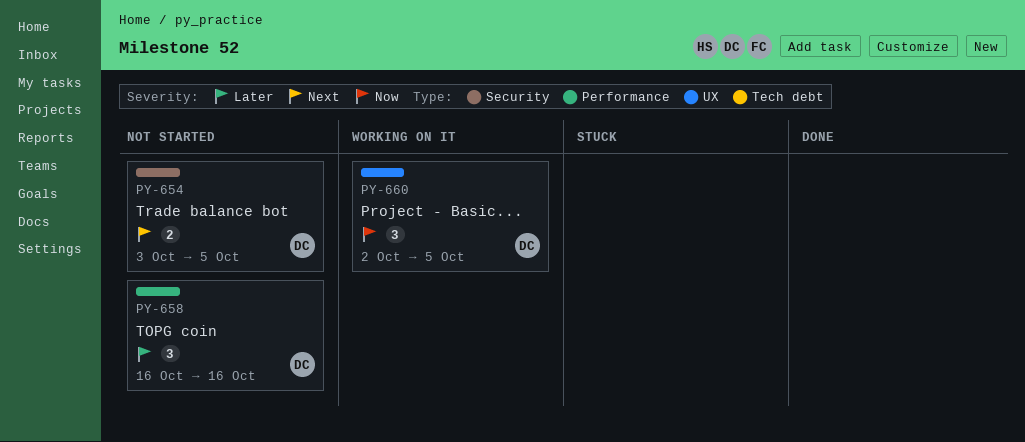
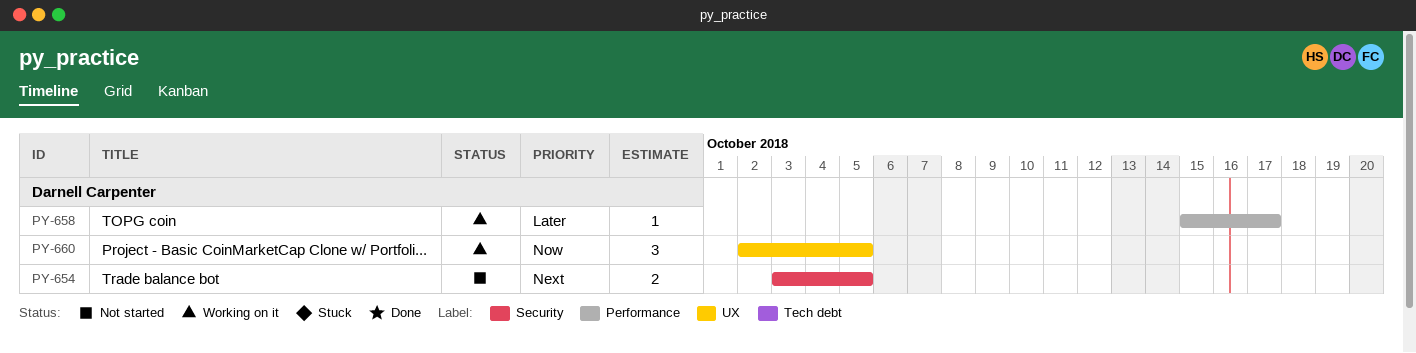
PY-658, status: Not started -> Working on it
PY-658, estimate: 3 -> 1
PY-658, start: Oct 16 -> Oct 15
PY-658, due: Oct 16 -> Oct 17

